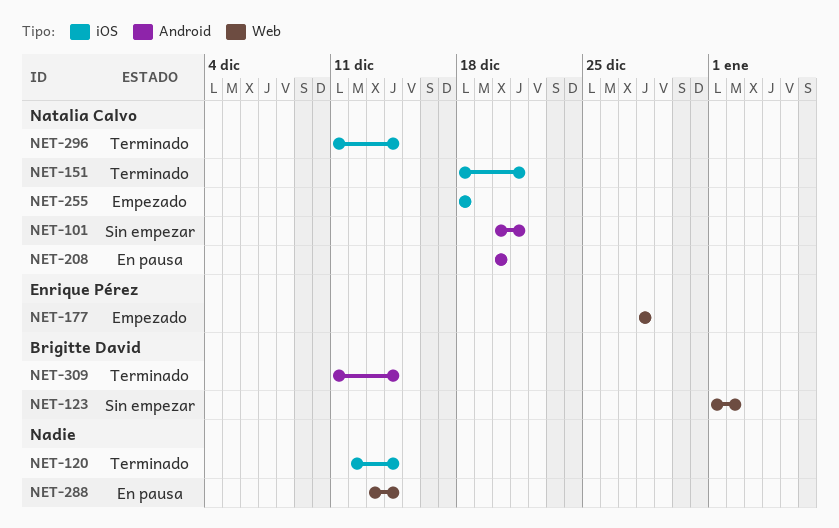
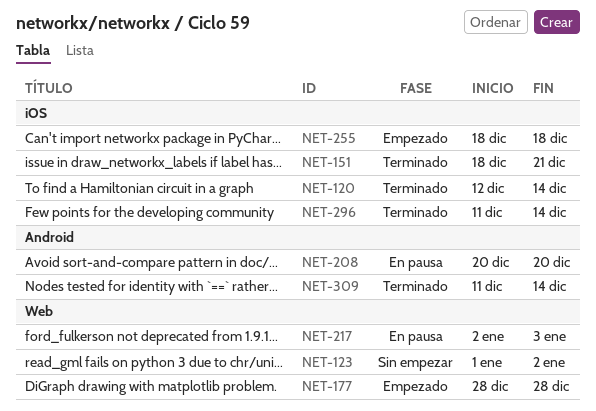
NET-101: present -> none
NET-217: none -> present
NET-288: present -> none

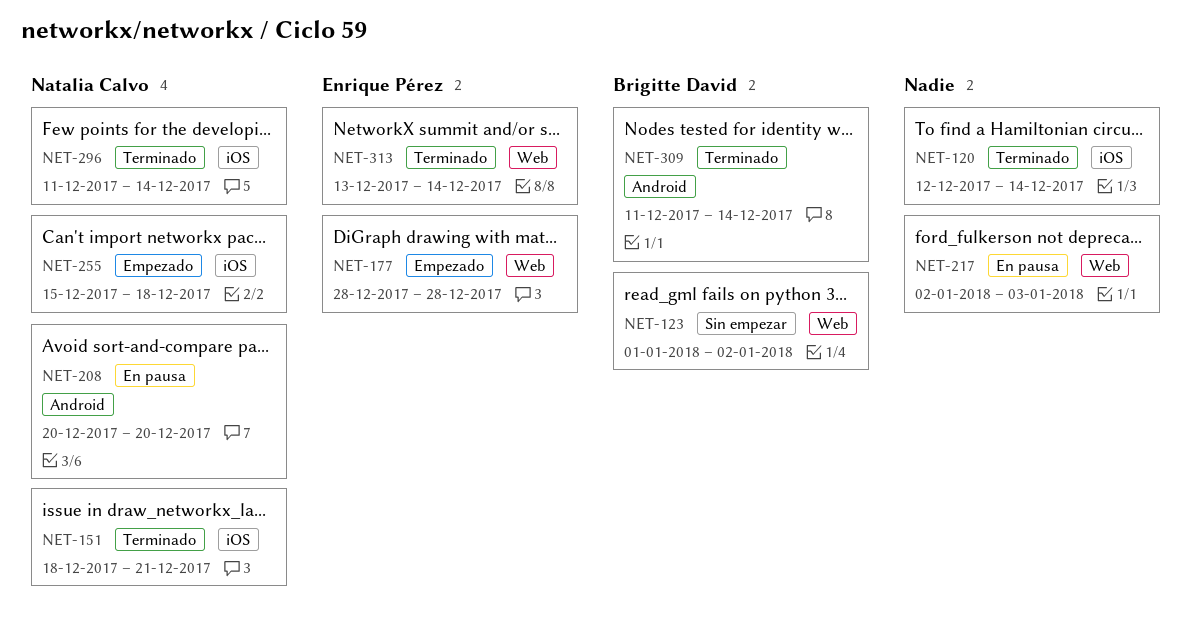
NET-255, start: Dec 18 -> Dec 15
NET-313: none -> present

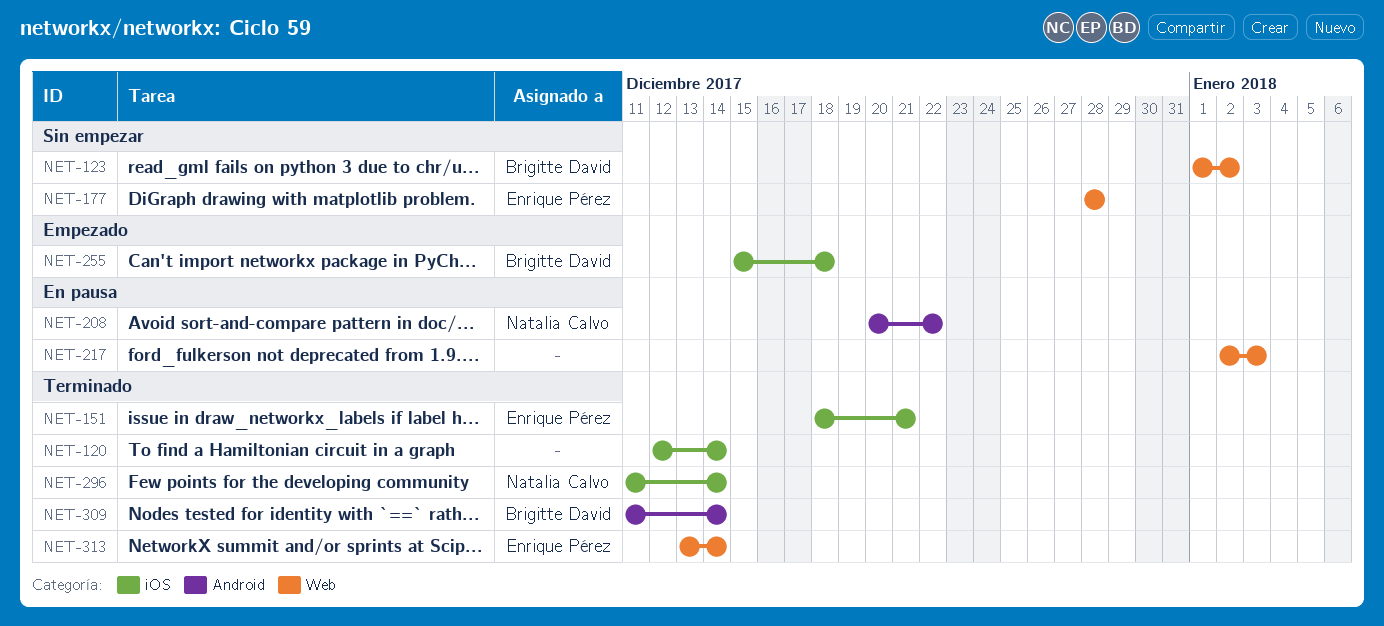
NET-151, owner: Natalia Calvo -> Enrique Pérez
NET-177, status: Empezado -> Sin empezar
NET-208, due: Dec 20 -> Dec 22
NET-255, owner: Natalia Calvo -> Brigitte David

